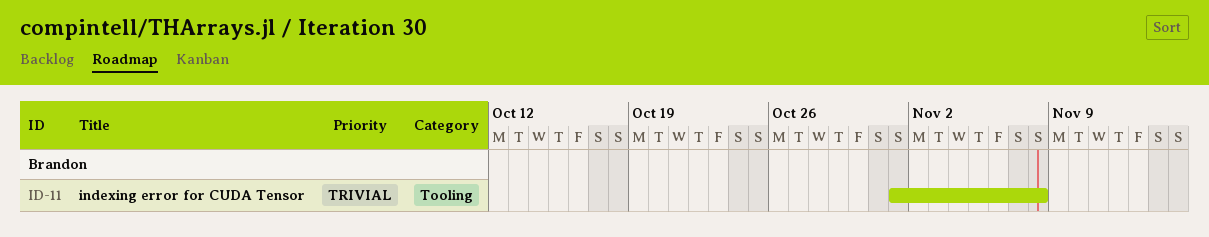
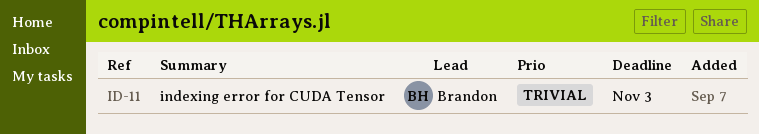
ID-11, due: Nov 8 -> Nov 3

